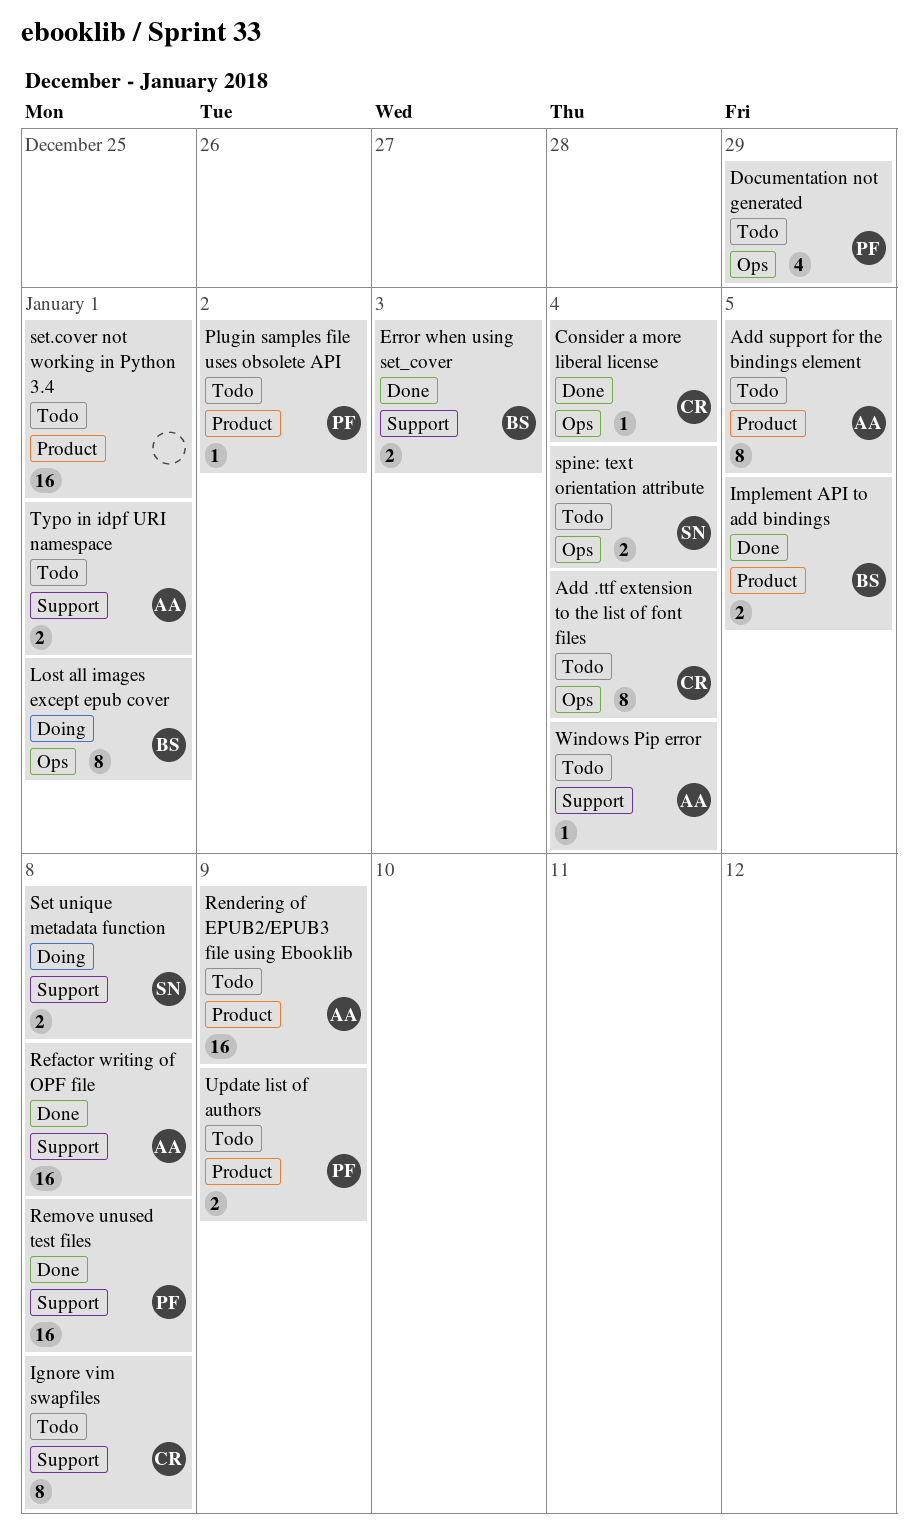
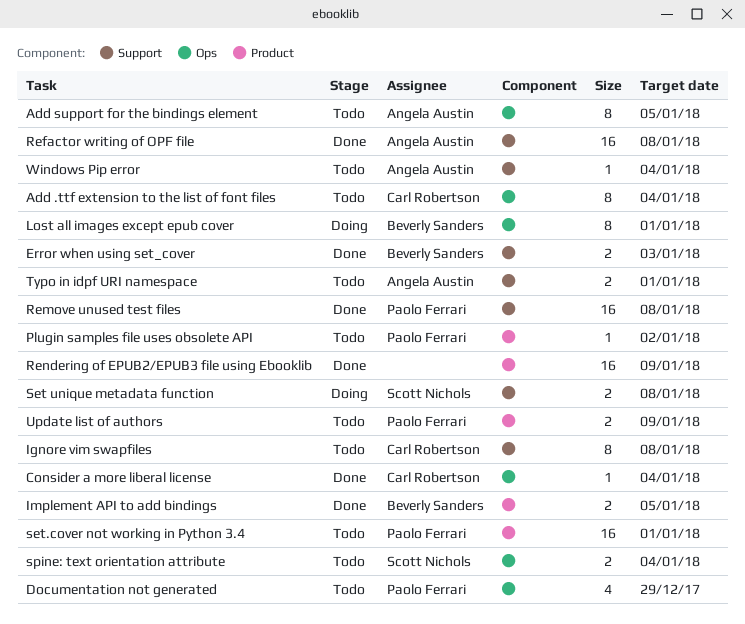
Add support for the bindings element, label: Product -> Ops
Rendering of EPUB2/EPUB3 file using Ebooklib, status: Todo -> Done
Rendering of EPUB2/EPUB3 file using Ebooklib, owner: Angela Austin -> none
set.cover not working in Python 3.4, owner: none -> Paolo Ferrari

